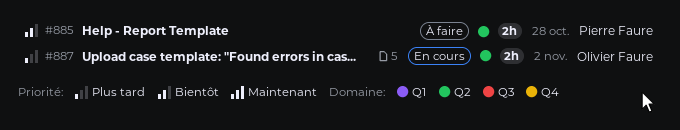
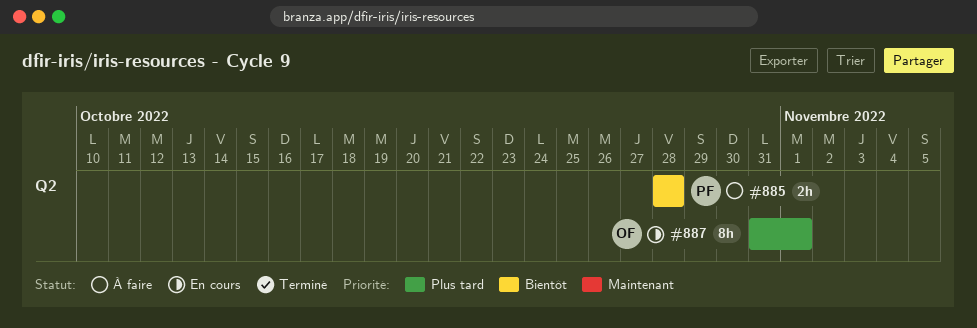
#887, estimate: 2h -> 8h
#887, due: Nov 2 -> Nov 1

